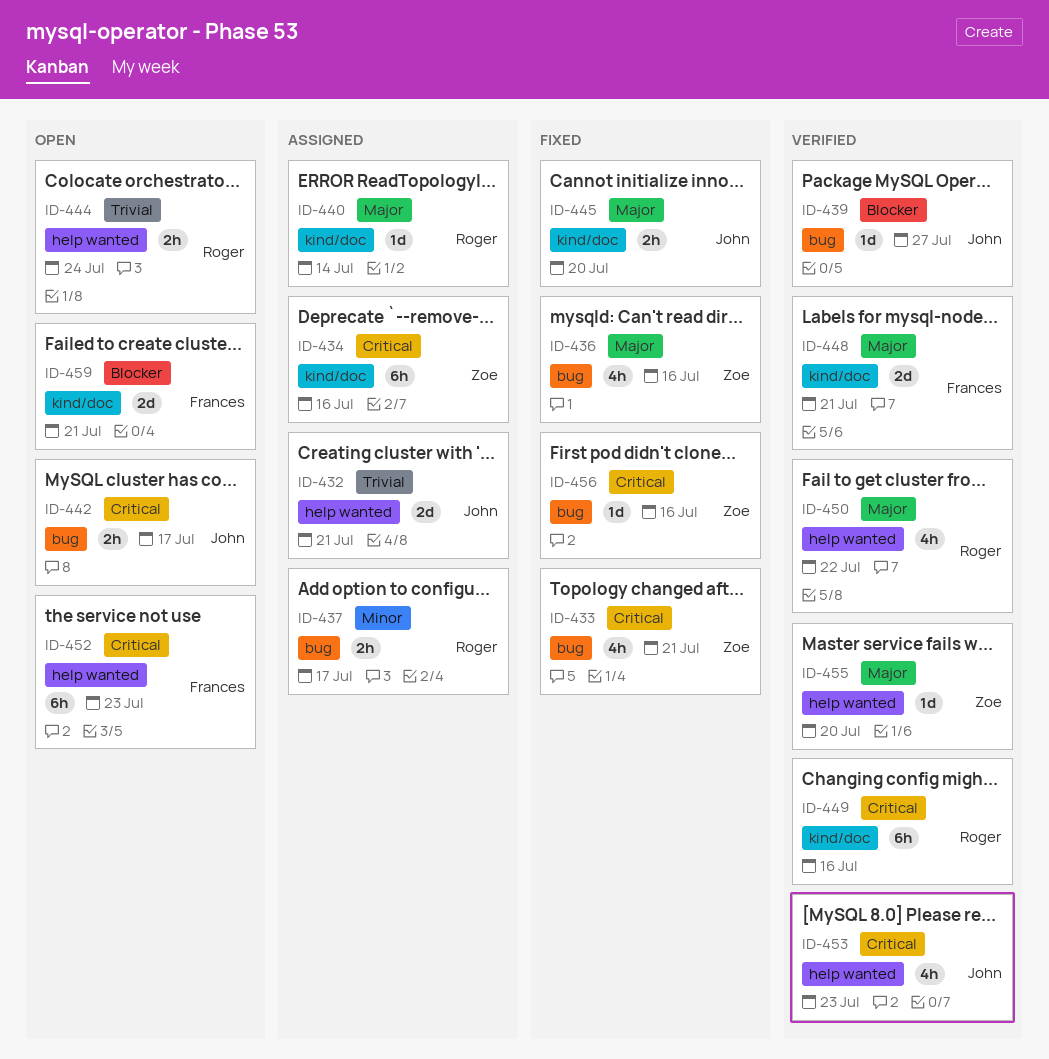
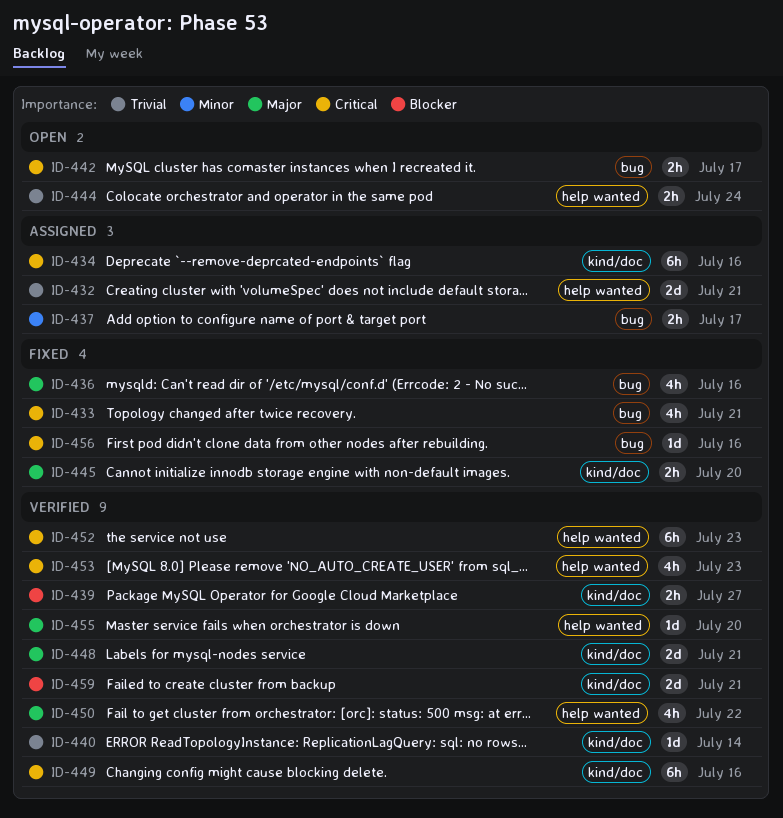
ID-439, label: bug -> kind/doc
ID-439, estimate: 1d -> 2h
ID-440, status: Assigned -> Verified
ID-440, priority: Major -> Trivial
ID-452, status: Open -> Verified
ID-459, status: Open -> Verified

